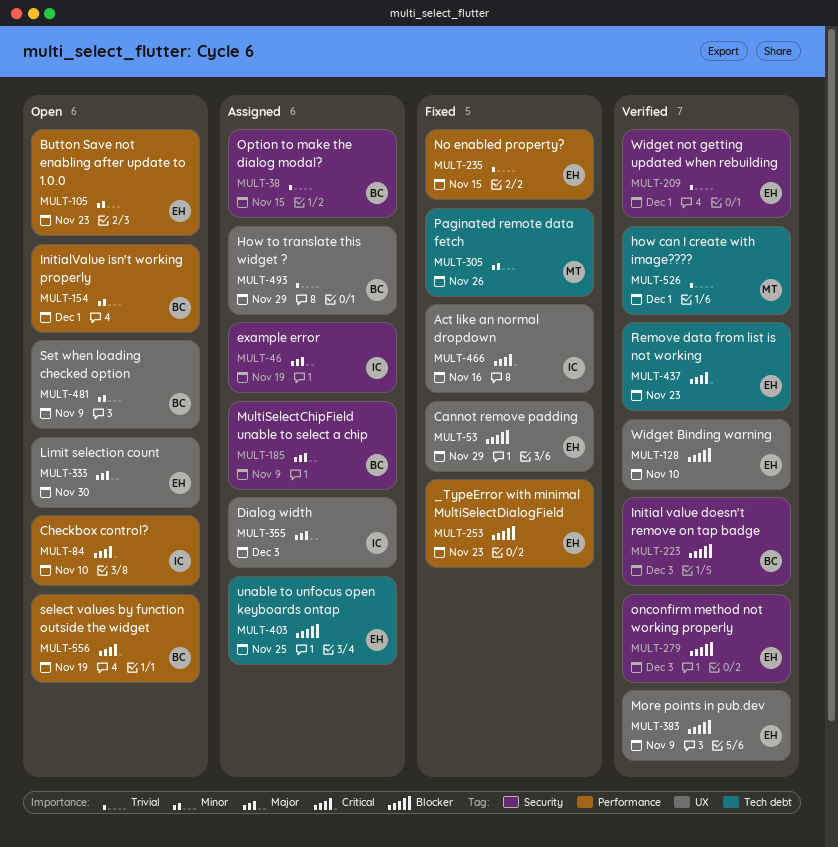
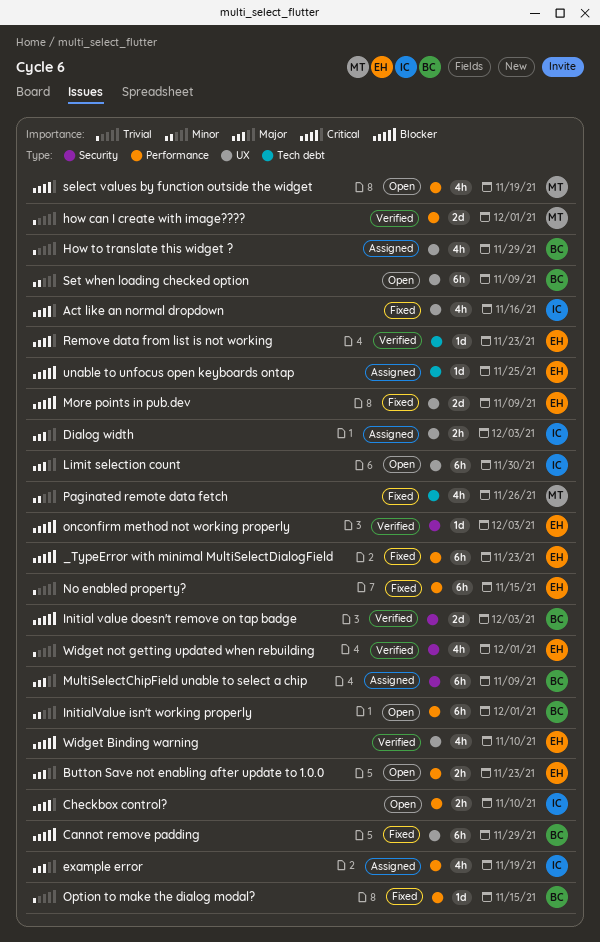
Button Save not enabling after update to 1.0.0, priority: Minor -> Major
Cannot remove padding, owner: EH -> BC
example error, label: Security -> Performance
how can I create with image????, label: Tech debt -> Performance
Limit selection count, owner: EH -> IC
More points in pub.dev, status: Verified -> Fixed
Option to make the dialog modal?, status: Assigned -> Fixed
Option to make the dialog modal?, label: Security -> Performance
select values by function outside the widget, owner: BC -> MT

